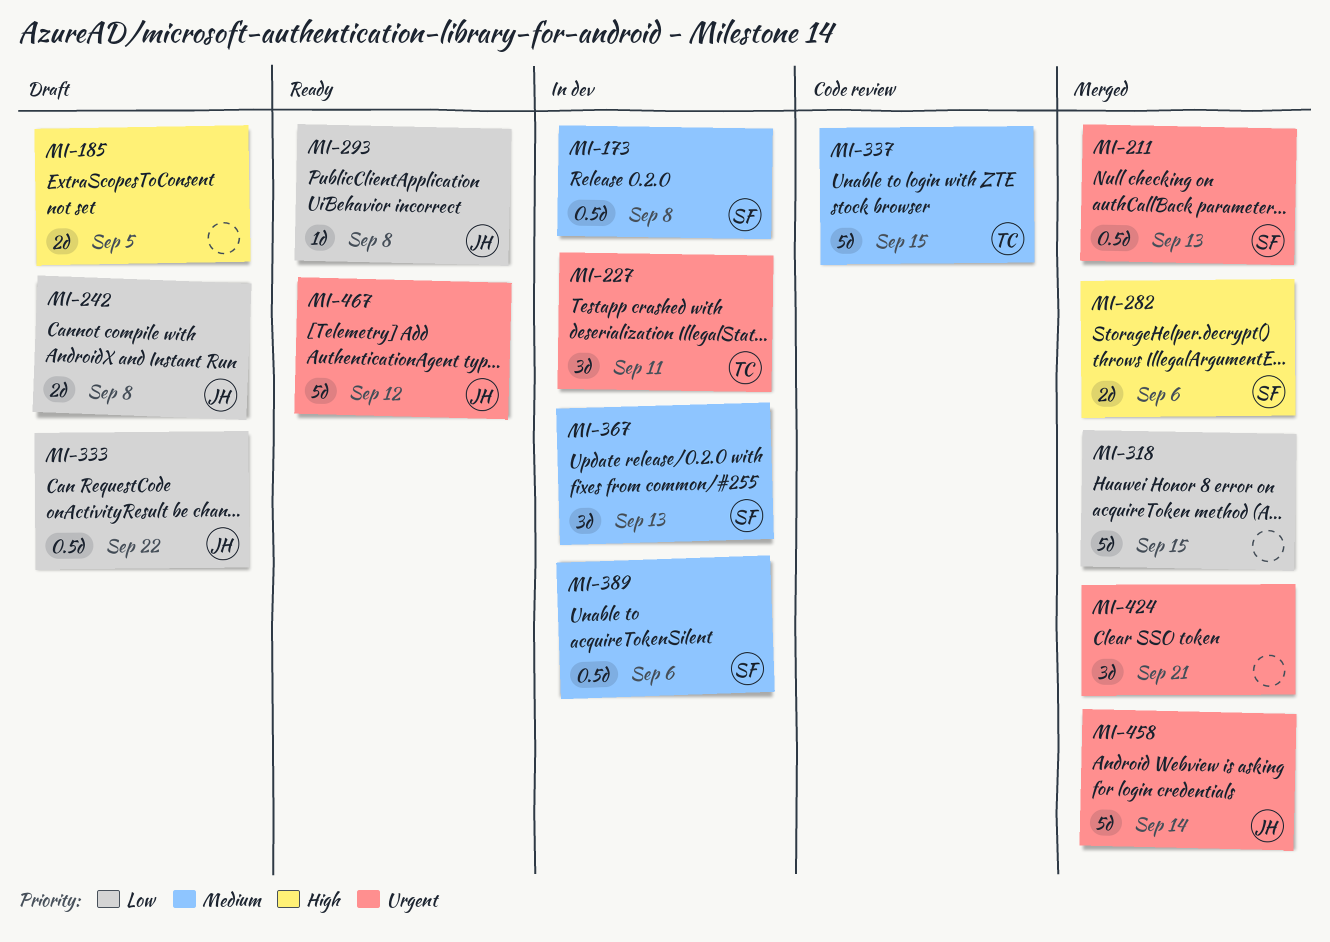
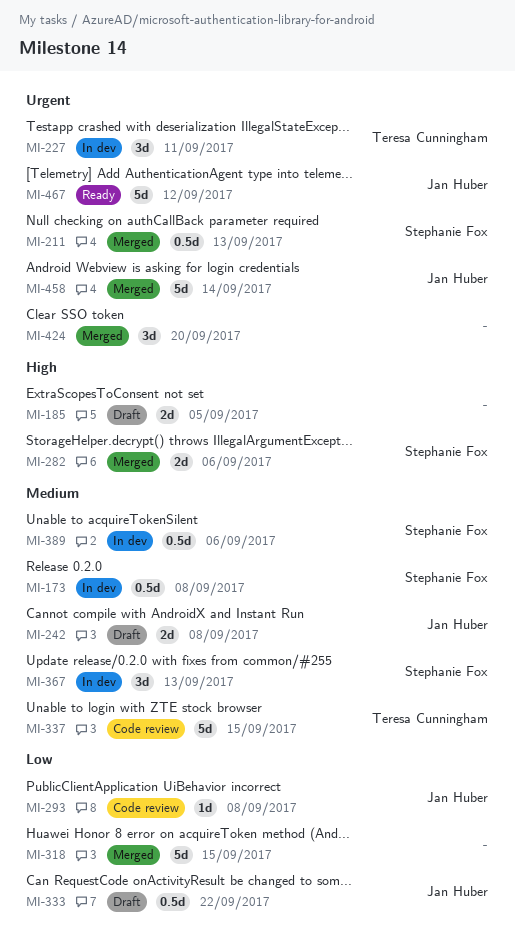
MI-242, priority: Low -> Medium
MI-293, status: Ready -> Code review
MI-424, due: Sep 21 -> Sep 20

